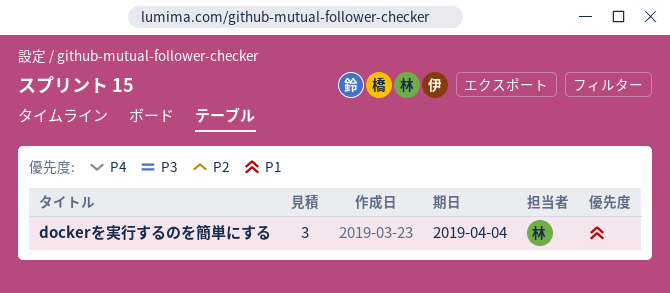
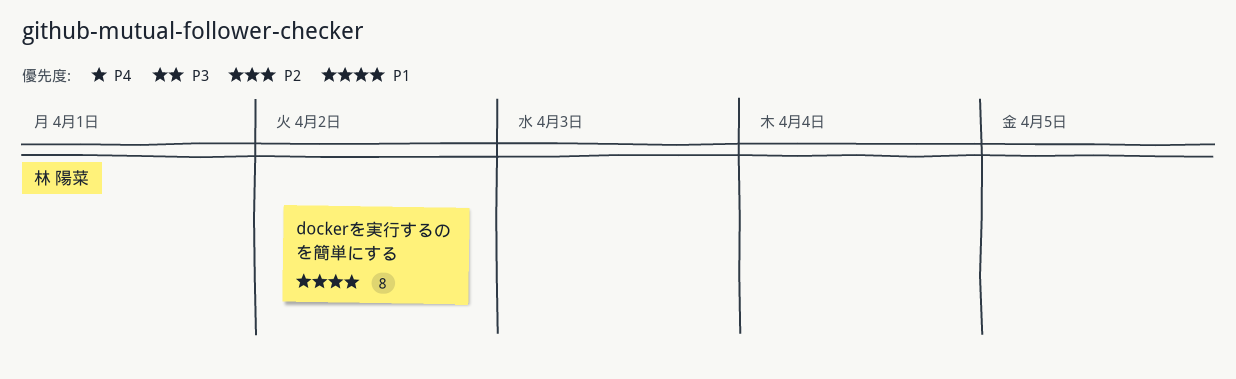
dockerを実行するのを簡単にする, estimate: 3 -> 8
dockerを実行するのを簡単にする, due: Apr 4 -> Apr 2

